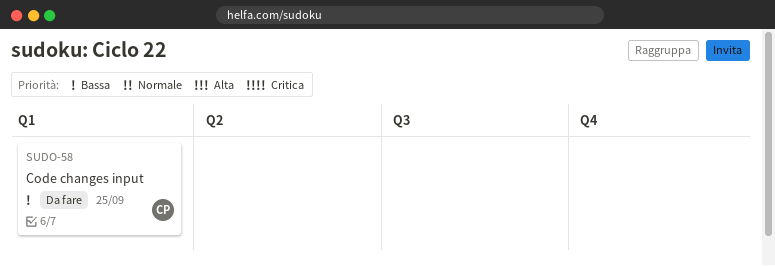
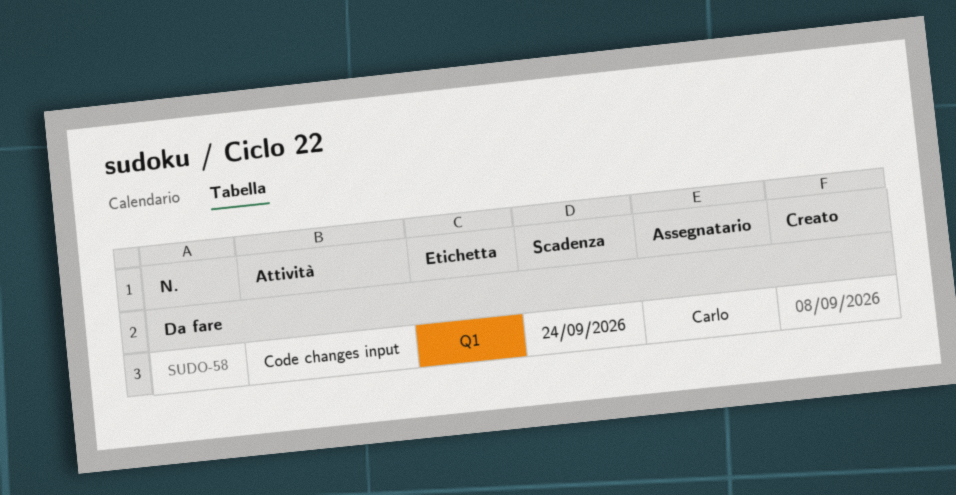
SUDO-58, due: Sep 25 -> Sep 24

